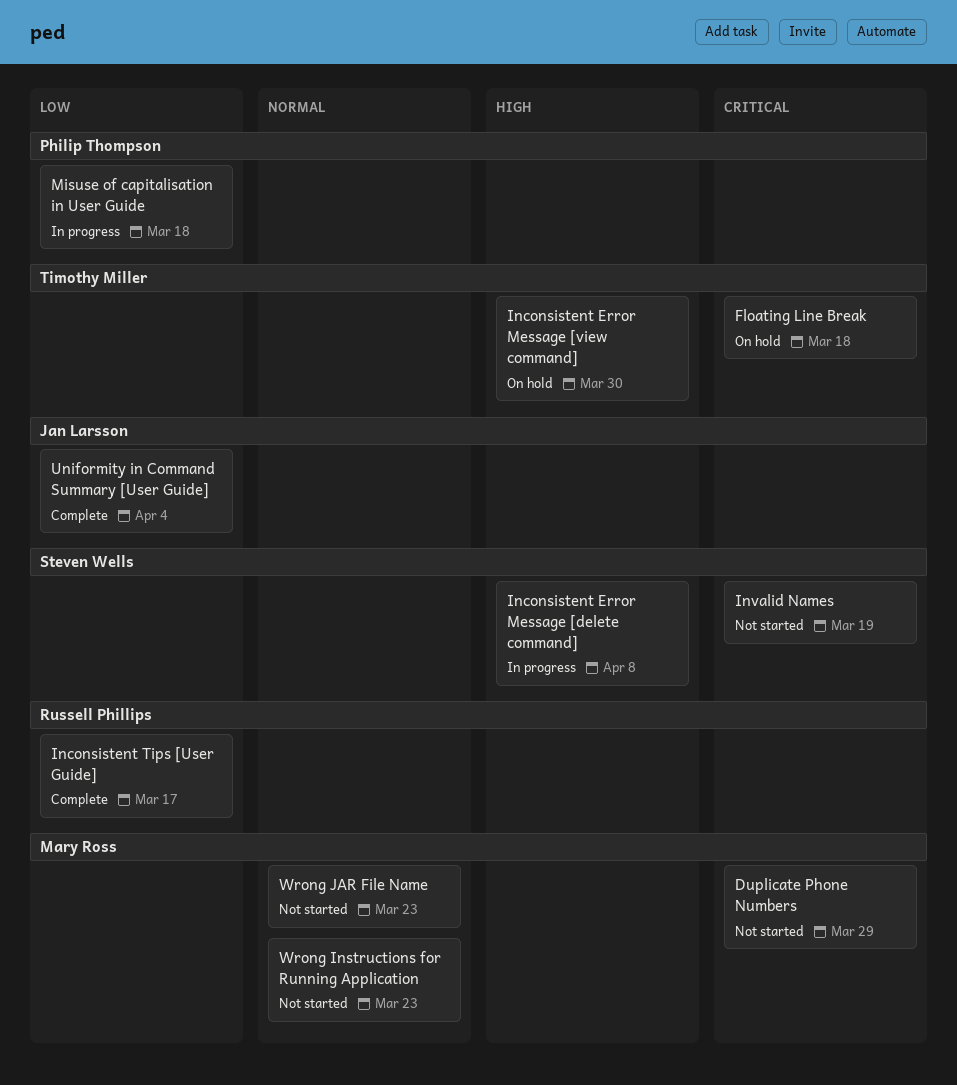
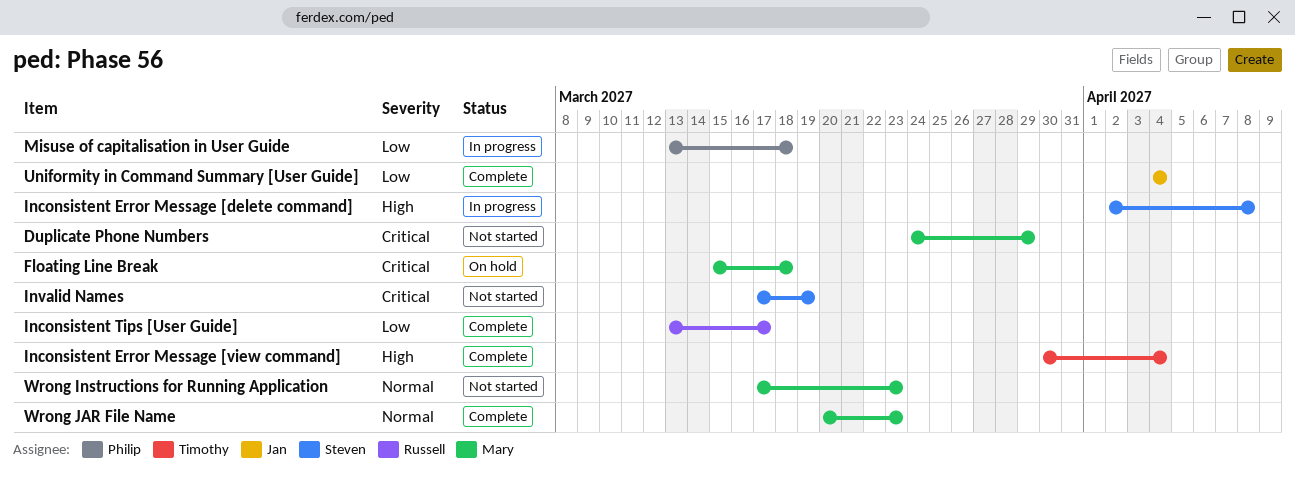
Floating Line Break, owner: Timothy Miller -> Mary Ross
Inconsistent Error Message [view command], status: On hold -> Complete
Inconsistent Error Message [view command], due: Mar 30 -> Apr 4
Wrong JAR File Name, status: Not started -> Complete

